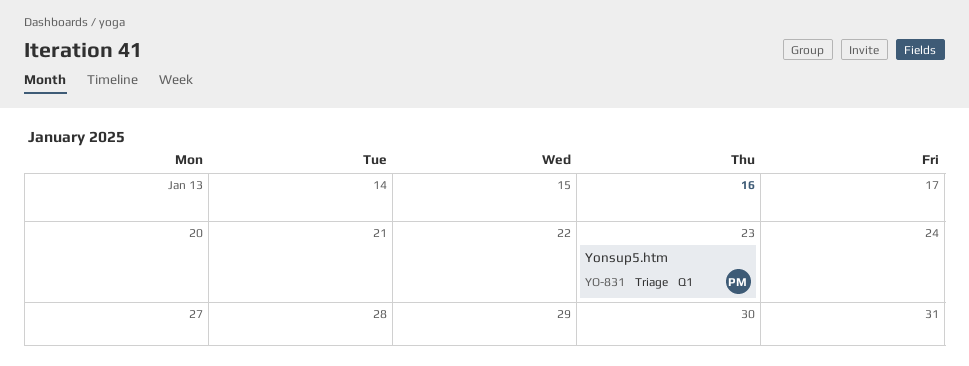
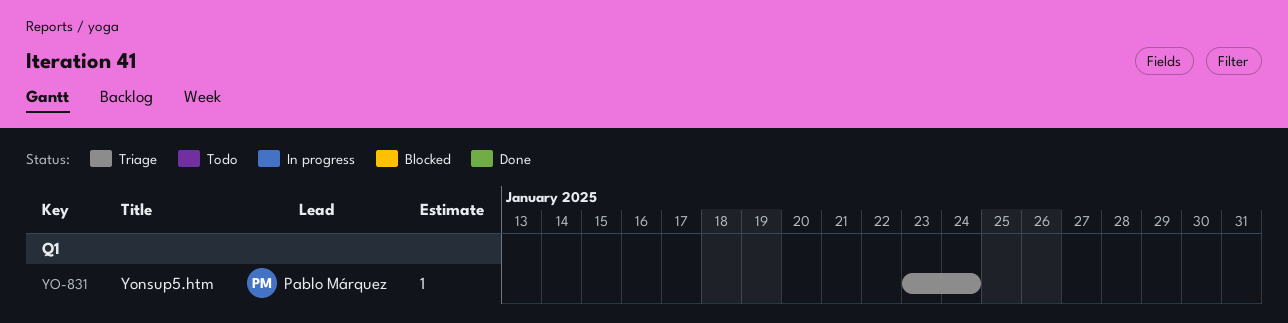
YO-831, due: Jan 23 -> Jan 24

